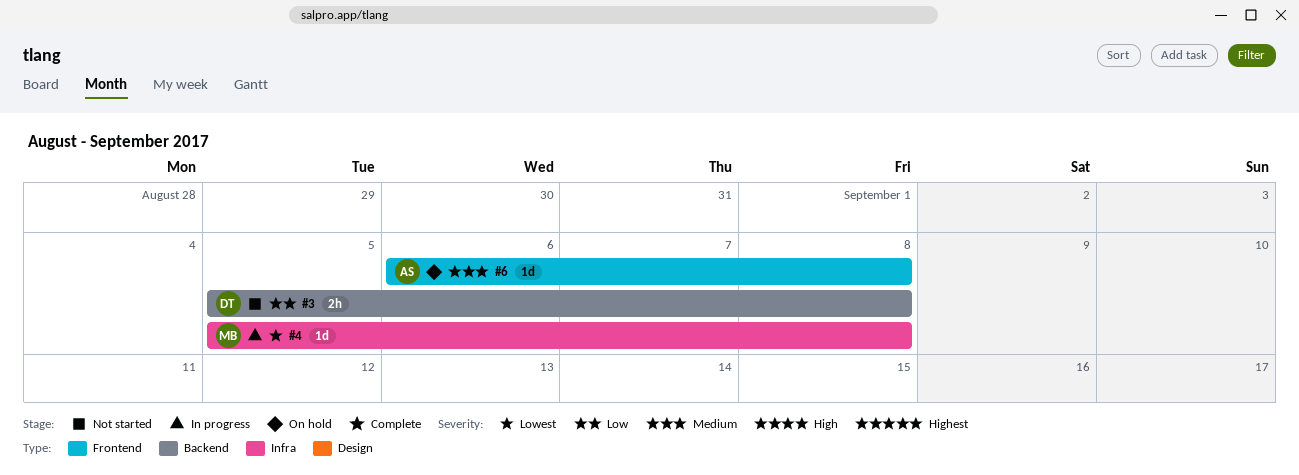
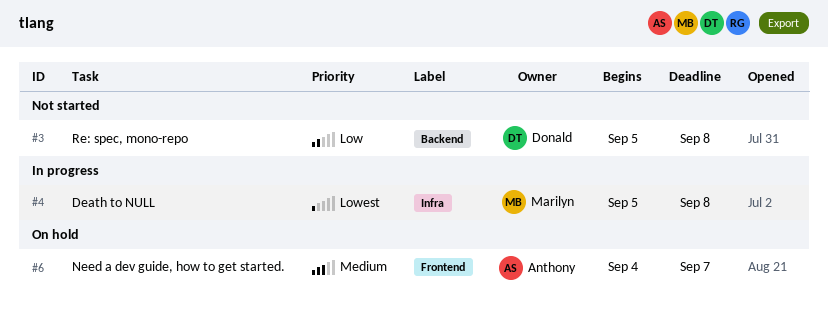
#6, start: Sep 6 -> Sep 4
#6, due: Sep 8 -> Sep 7

